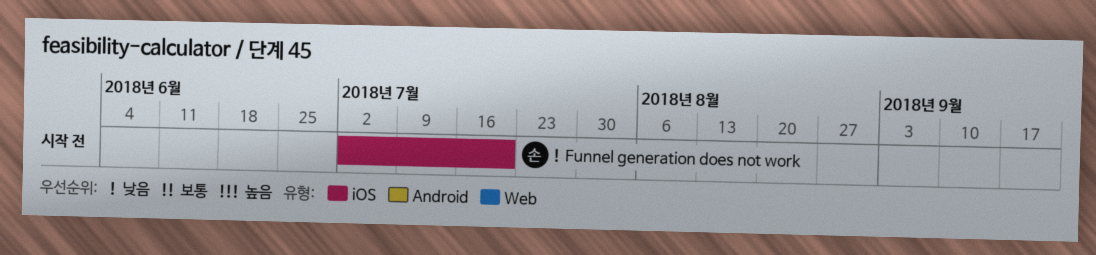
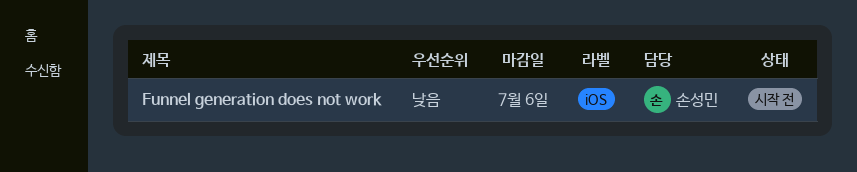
Funnel generation does not work, due: Jul 20 -> Jul 6

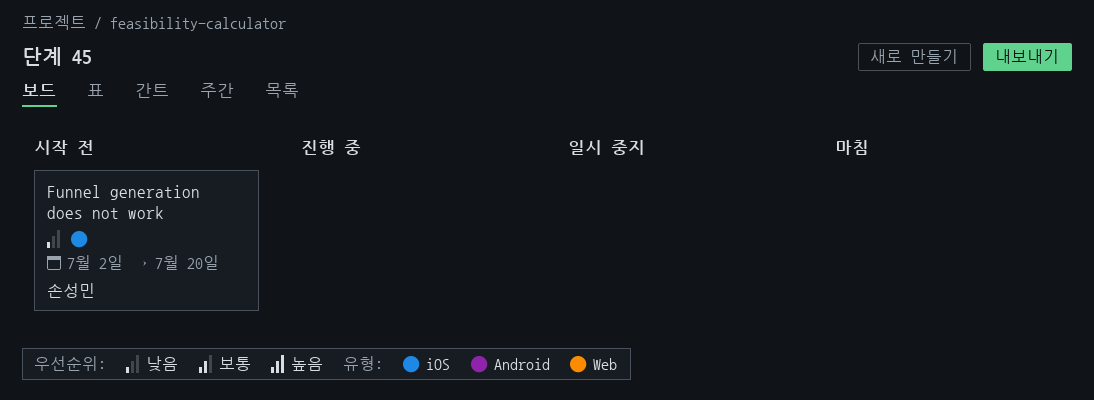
Funnel generation does not work, due: Jul 6 -> Jul 20

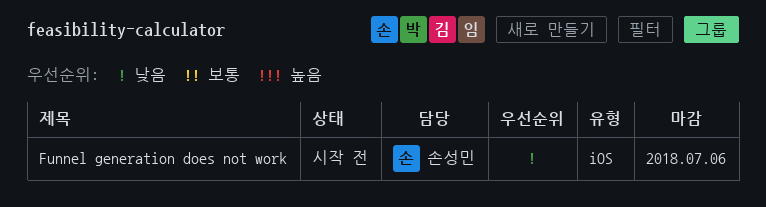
Funnel generation does not work, due: Jul 20 -> Jul 6

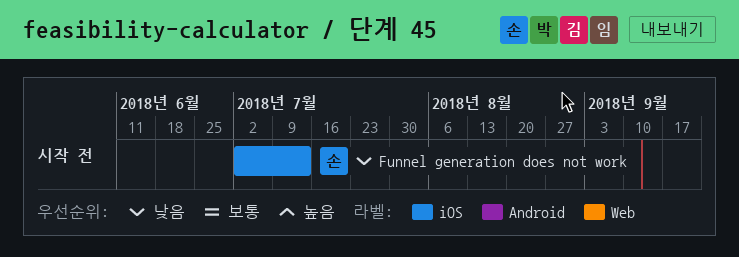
Funnel generation does not work, due: Jul 6 -> Jul 13

